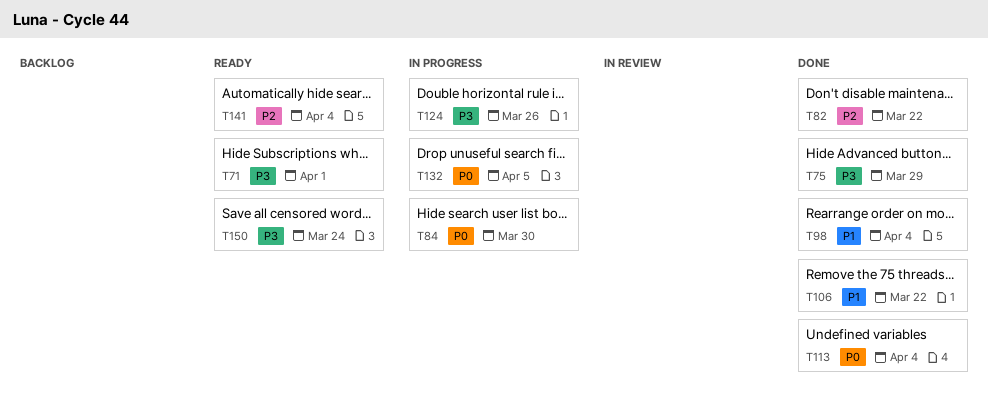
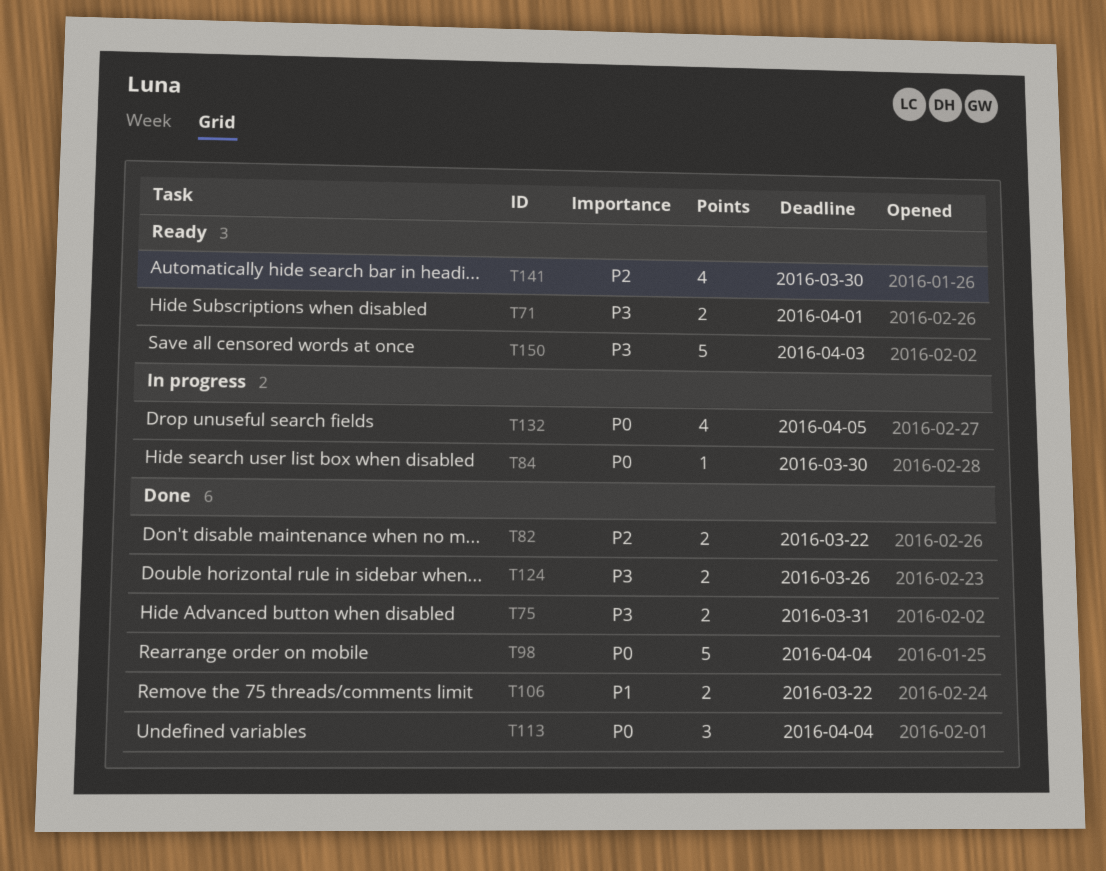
T75, due: Mar 29 -> Mar 31
T98, priority: P1 -> P0
T124, status: In progress -> Done
T141, due: Apr 4 -> Mar 30
T150, due: Mar 24 -> Apr 3

